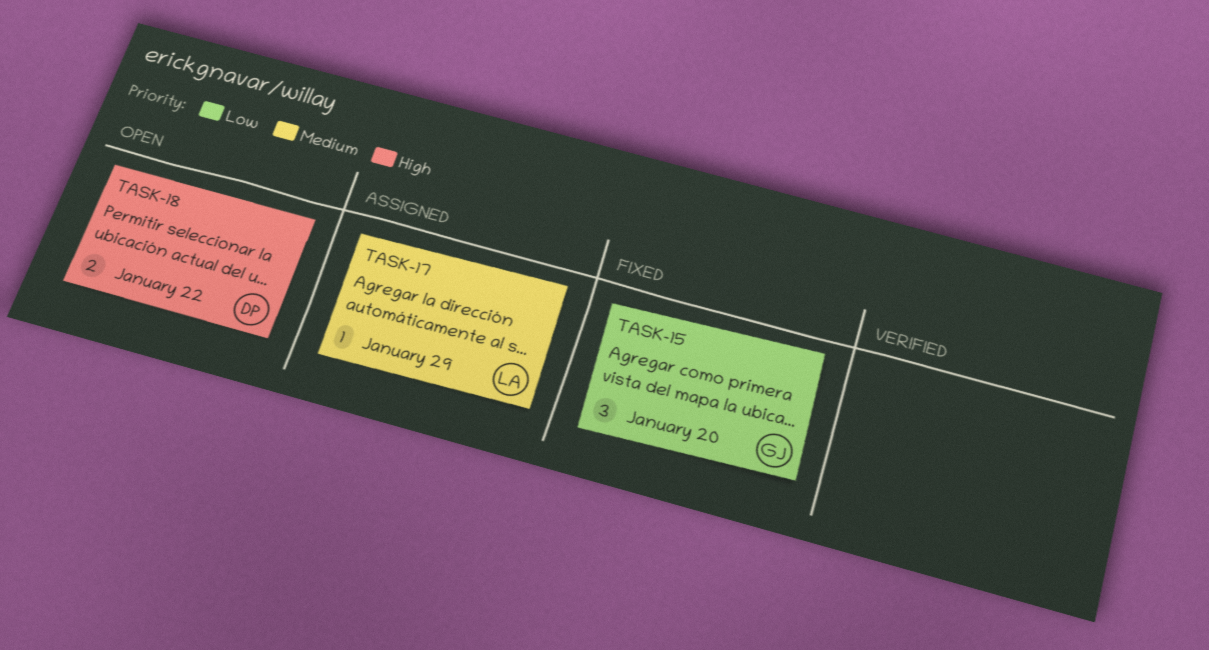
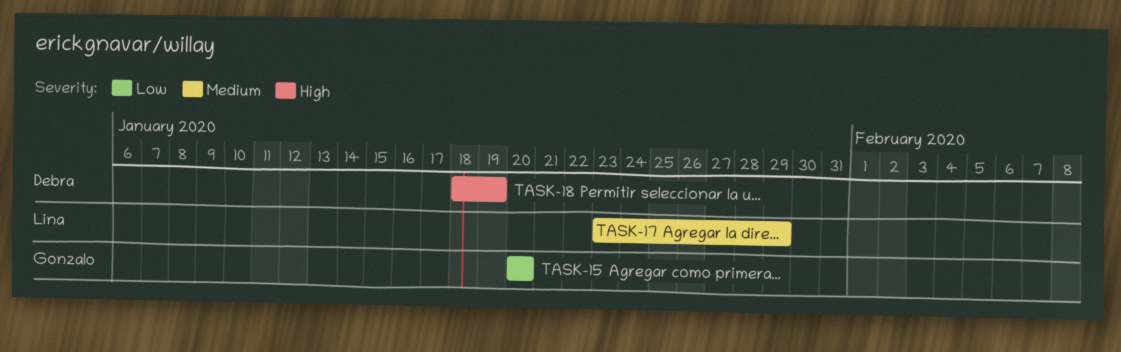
TASK-18, due: Jan 22 -> Jan 19

